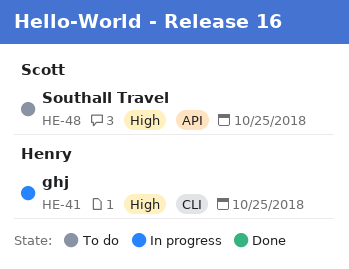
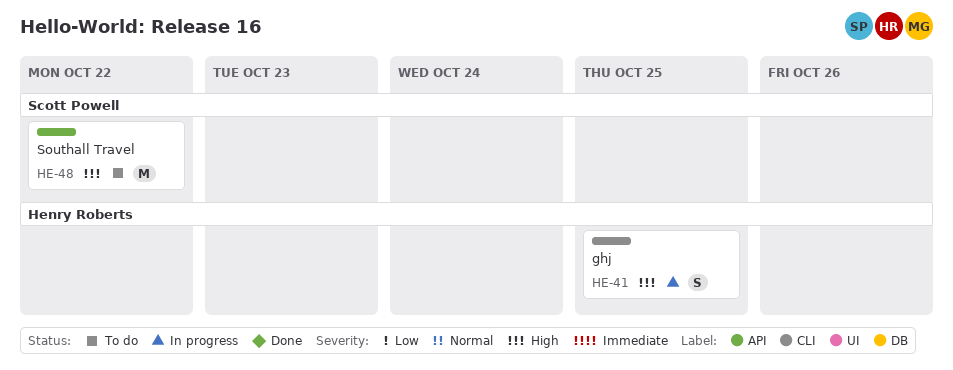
HE-48, due: Oct 25 -> Oct 22

